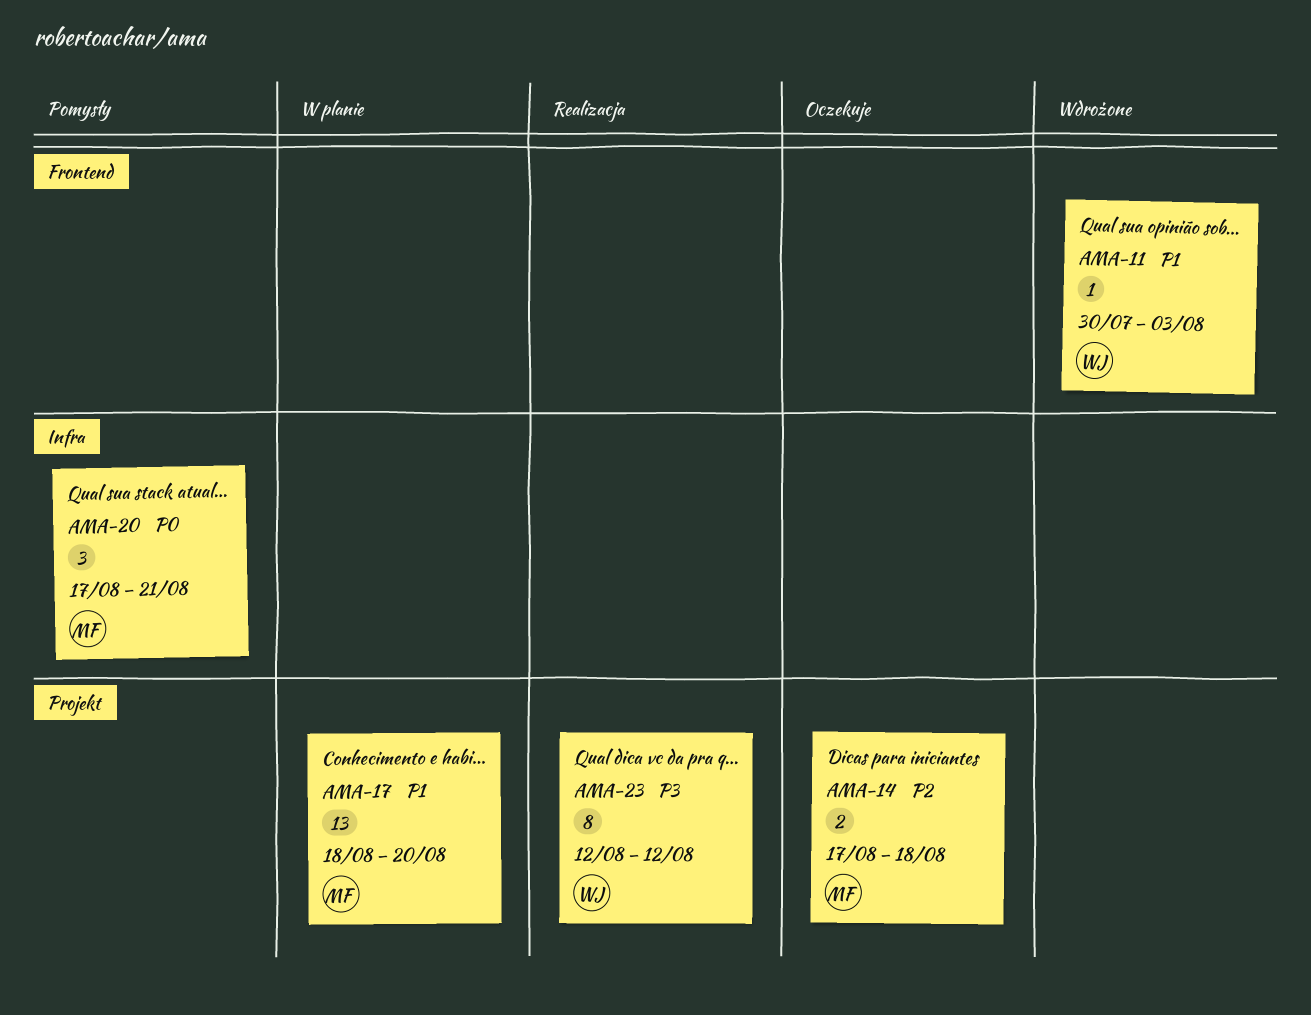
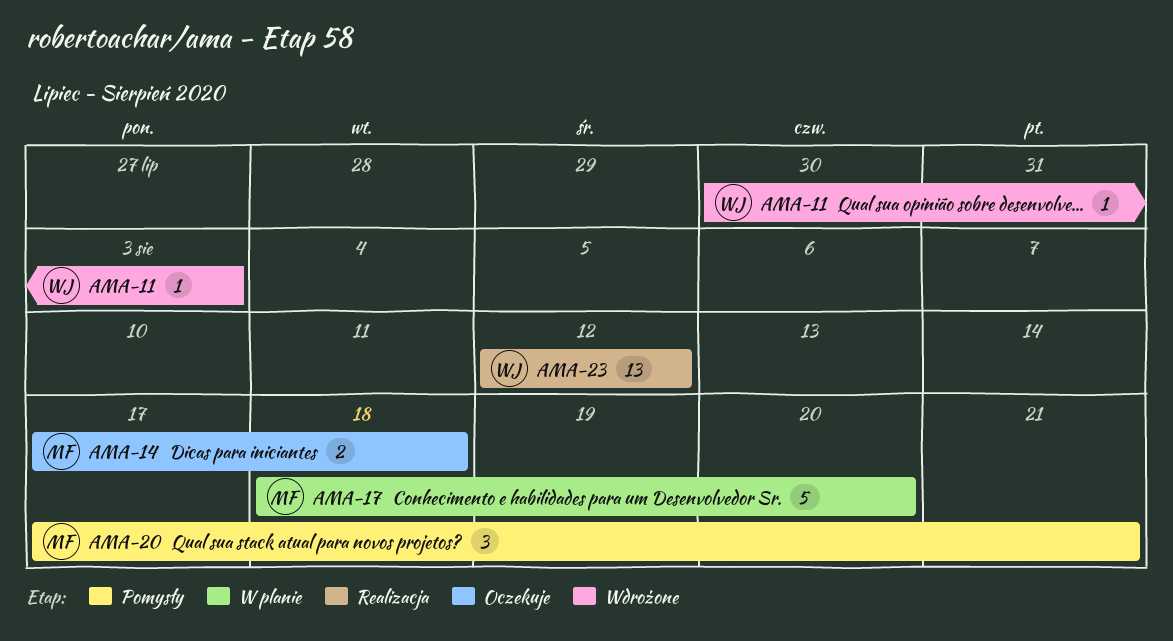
AMA-17, estimate: 13 -> 5
AMA-23, estimate: 8 -> 13

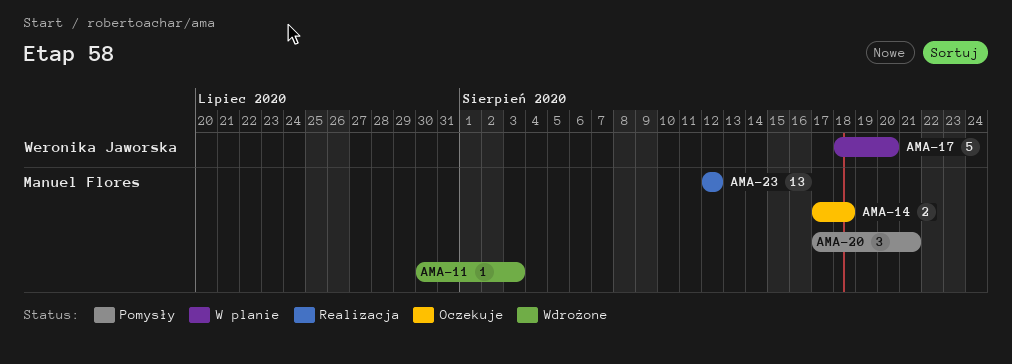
AMA-11, owner: Weronika Jaworska -> Manuel Flores
AMA-17, owner: Manuel Flores -> Weronika Jaworska
AMA-23, owner: Weronika Jaworska -> Manuel Flores

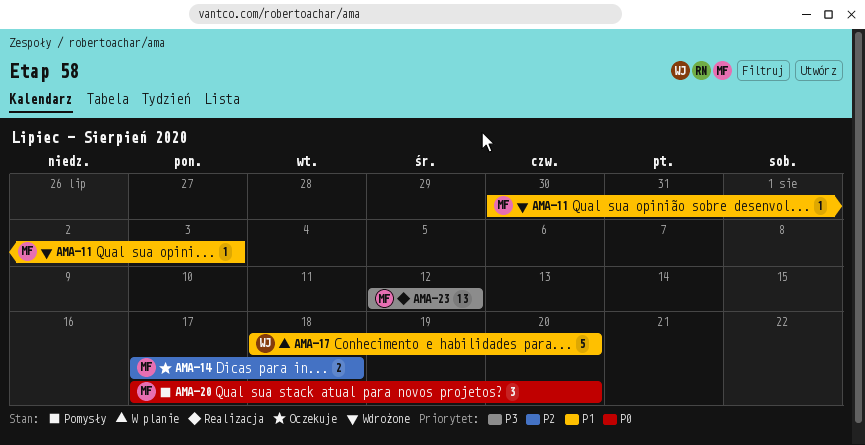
AMA-20, due: Aug 21 -> Aug 20

